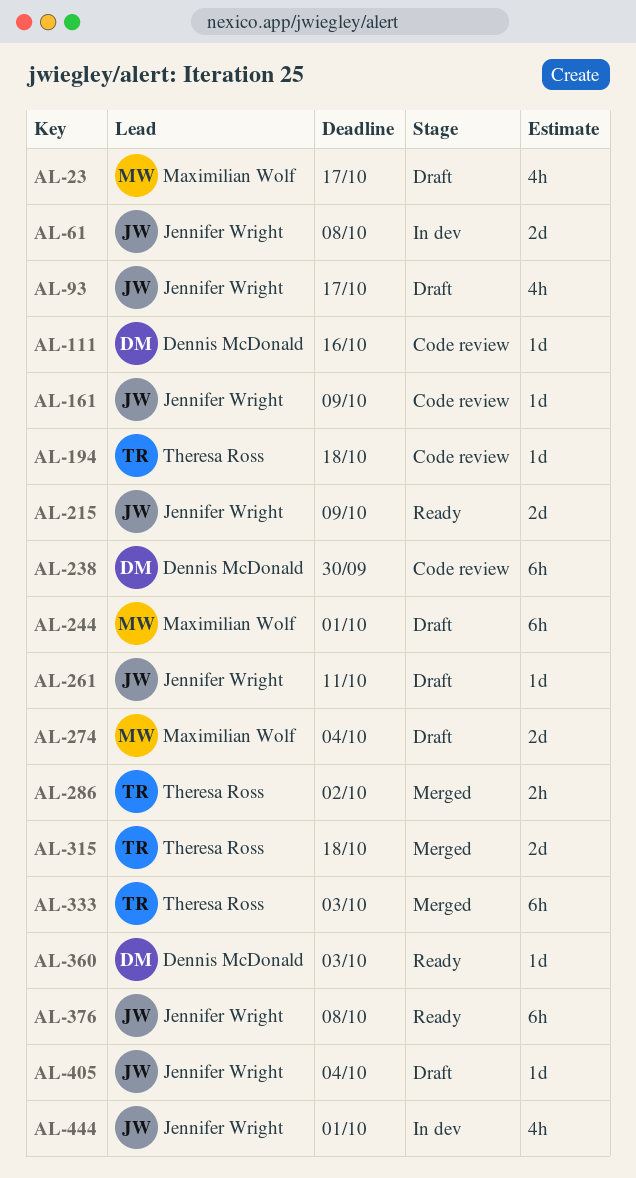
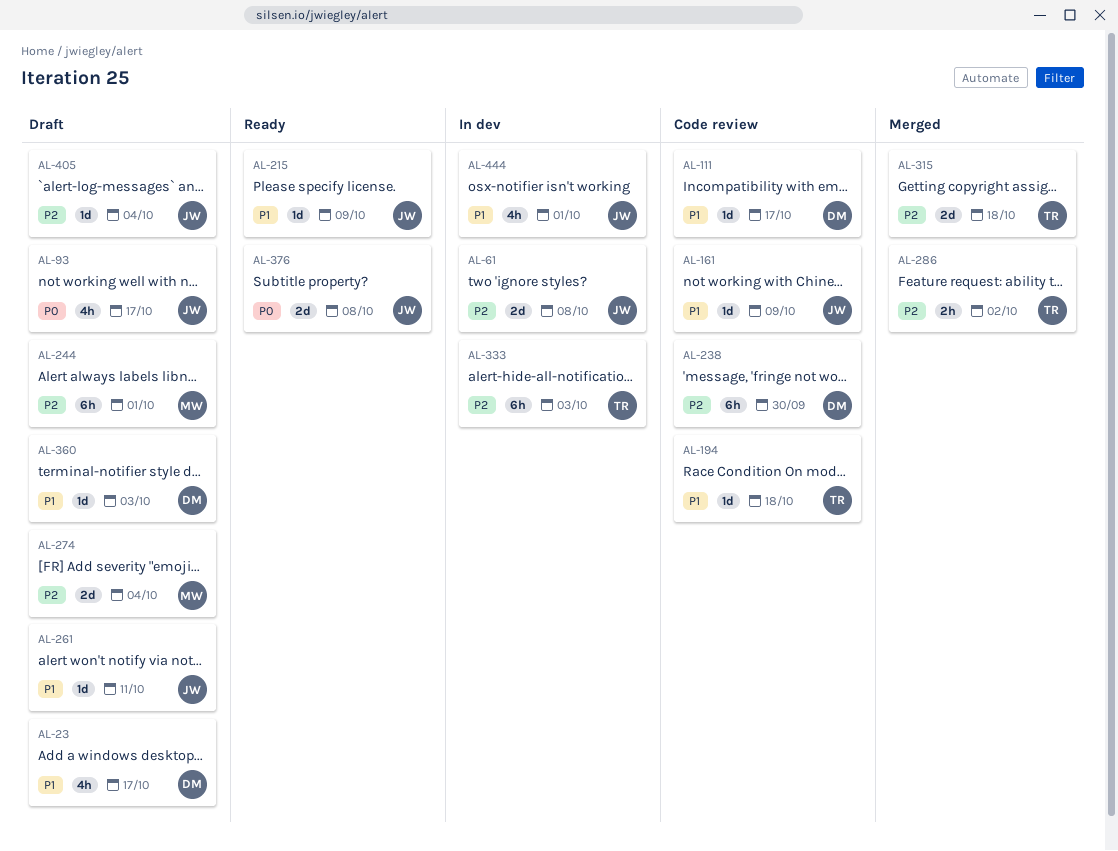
AL-23, owner: Maximilian Wolf -> Dennis McDonald
AL-111, due: Oct 16 -> Oct 17
AL-215, estimate: 2d -> 1d
AL-333, status: Merged -> In dev
AL-360, status: Ready -> Draft
AL-376, estimate: 6h -> 2d

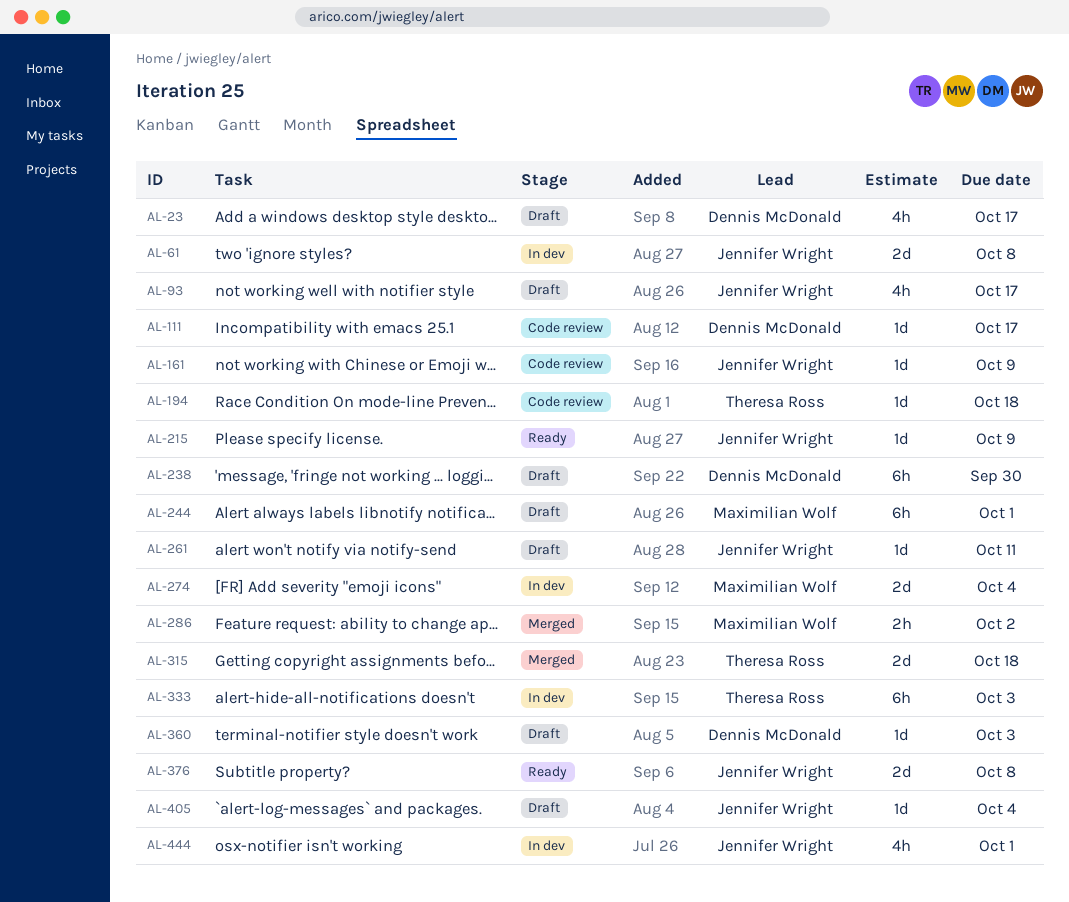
AL-238, status: Code review -> Draft
AL-274, status: Draft -> In dev
AL-286, owner: Theresa Ross -> Maximilian Wolf

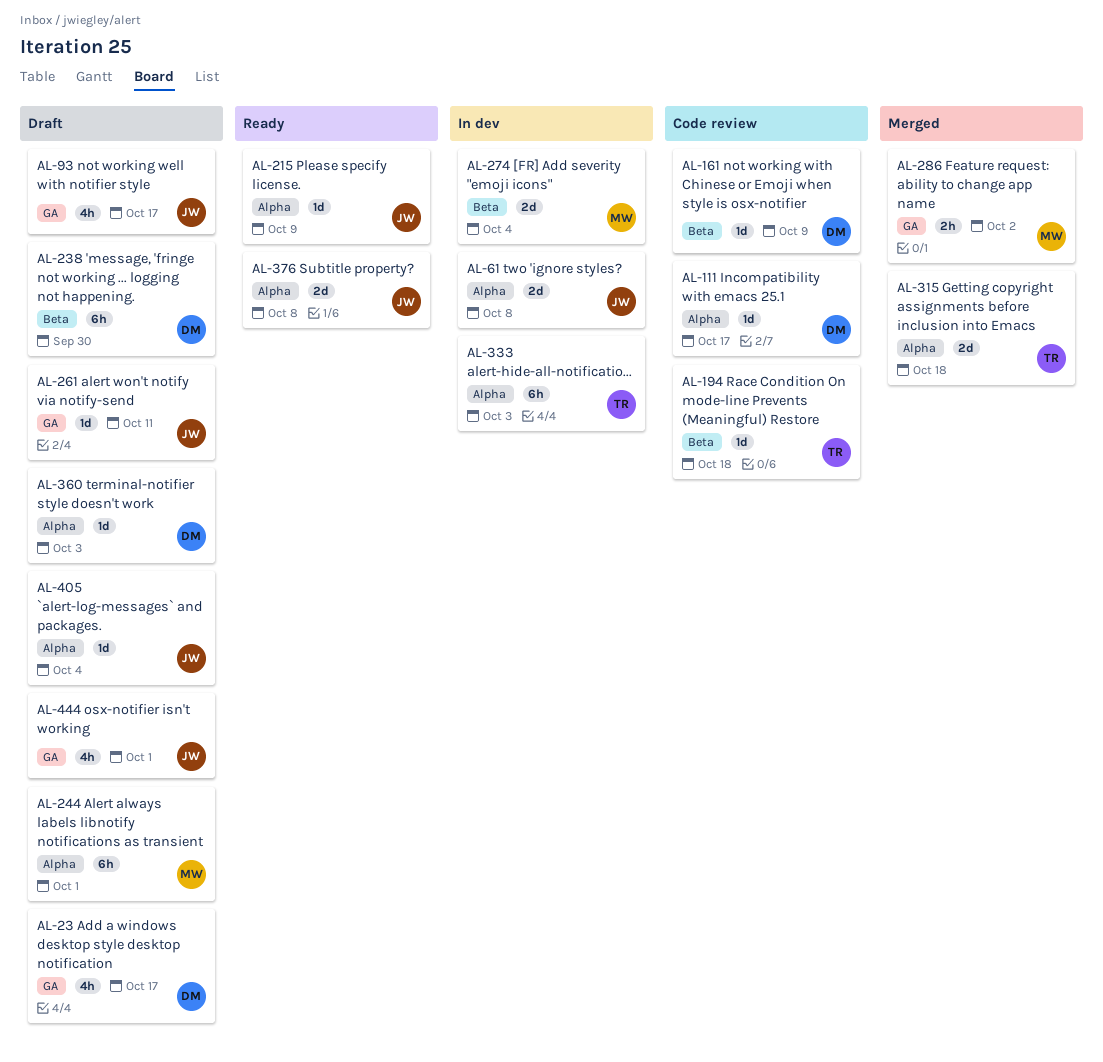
AL-161, owner: Jennifer Wright -> Dennis McDonald
AL-444, status: In dev -> Draft

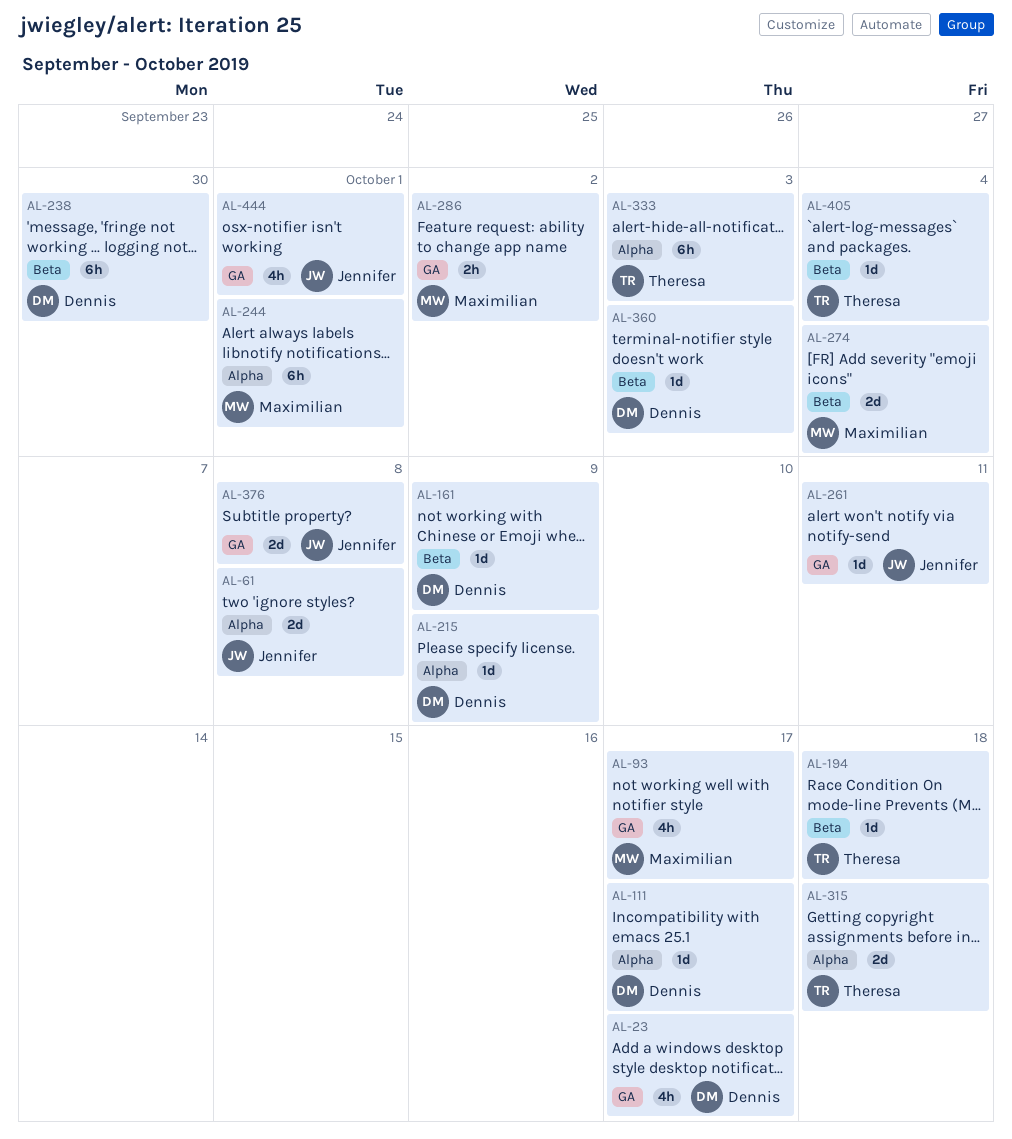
AL-93, owner: Jennifer -> Maximilian
AL-215, owner: Jennifer -> Dennis
AL-360, label: Alpha -> Beta
AL-376, label: Alpha -> GA
AL-405, owner: Jennifer -> Theresa
AL-405, label: Alpha -> Beta

